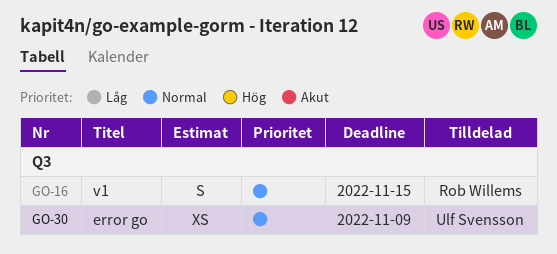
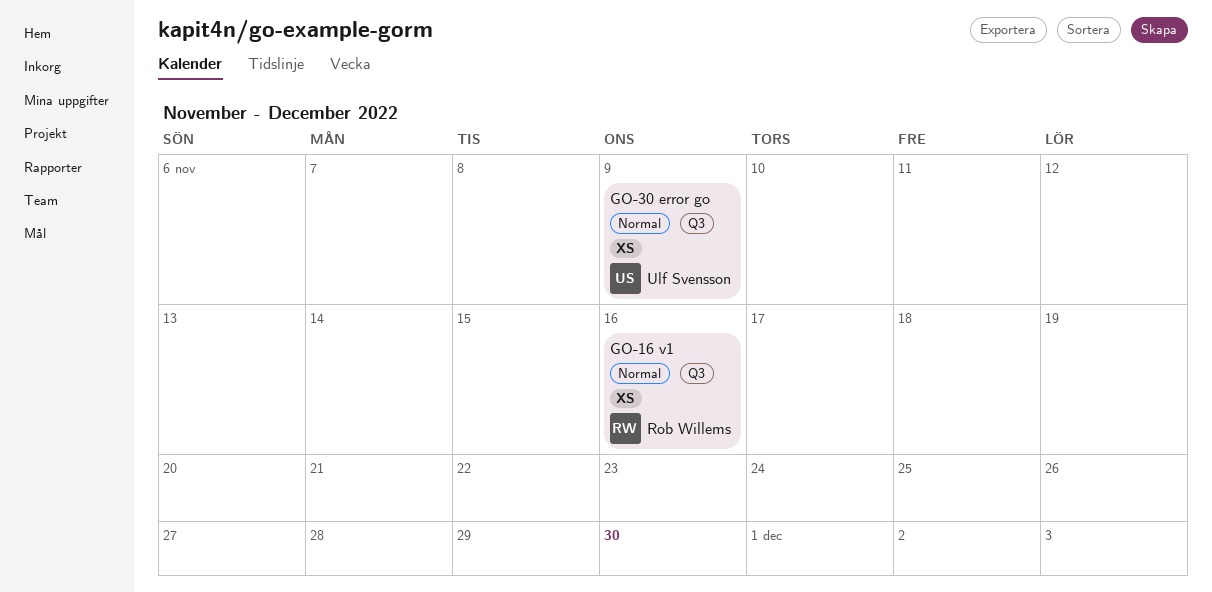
GO-16, estimate: S -> XS
GO-16, due: Nov 15 -> Nov 16

